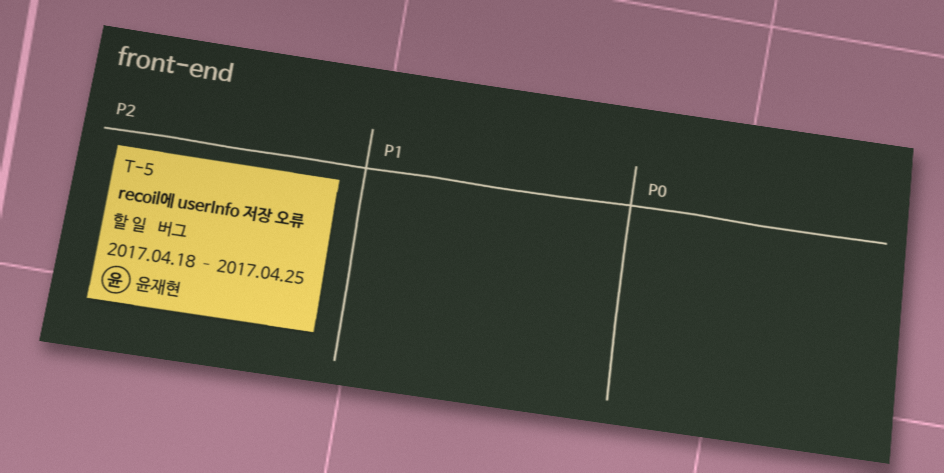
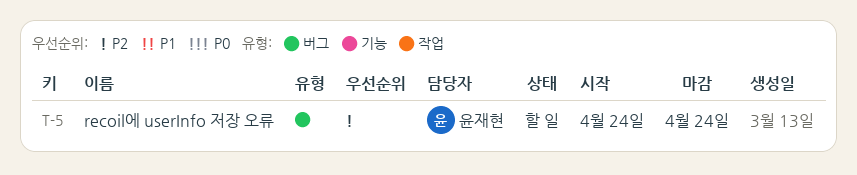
T-5, start: Apr 18 -> Apr 24
T-5, due: Apr 25 -> Apr 24

